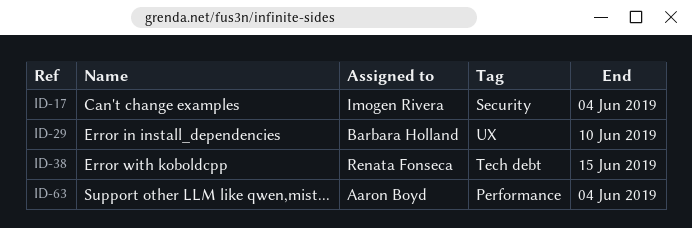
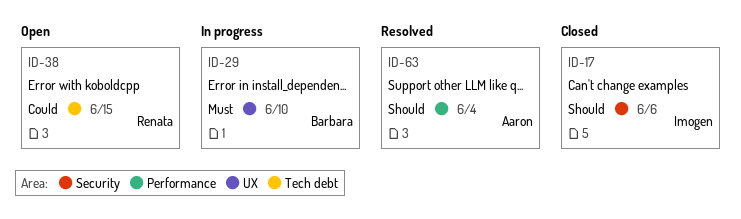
ID-17, due: Jun 4 -> Jun 6

